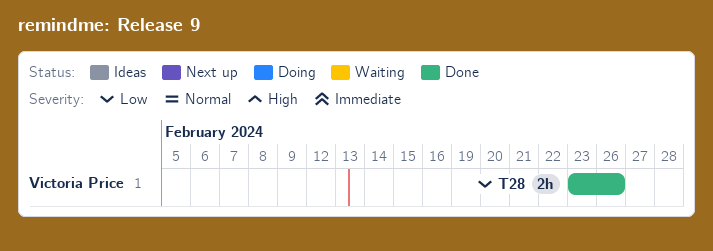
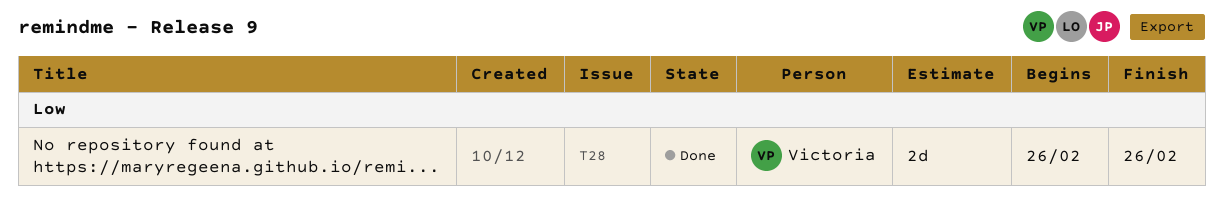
T28, estimate: 2h -> 2d
T28, start: Feb 23 -> Feb 26

